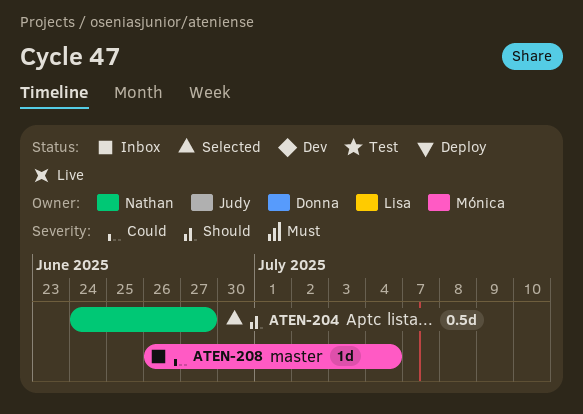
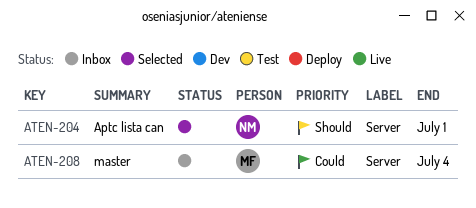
ATEN-204, due: Jun 27 -> Jul 1

